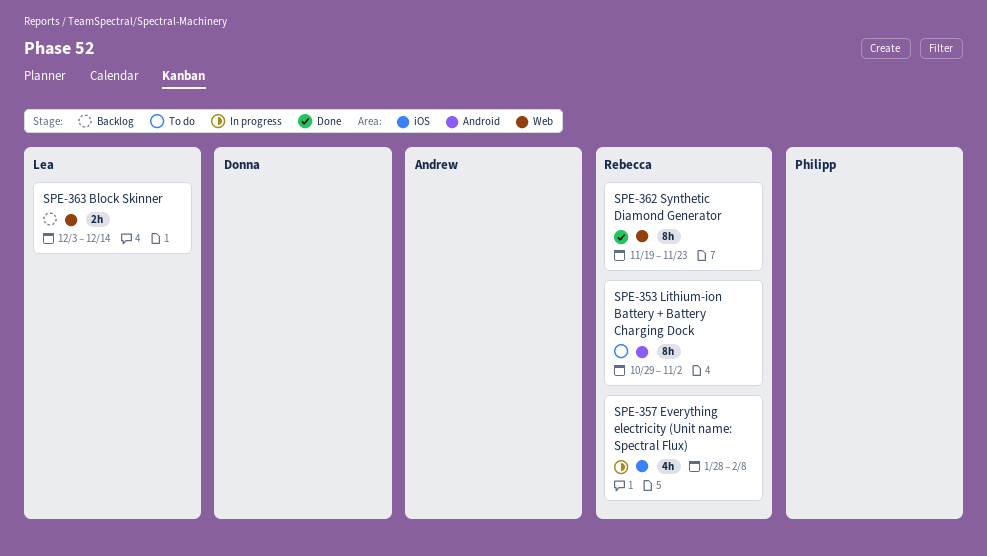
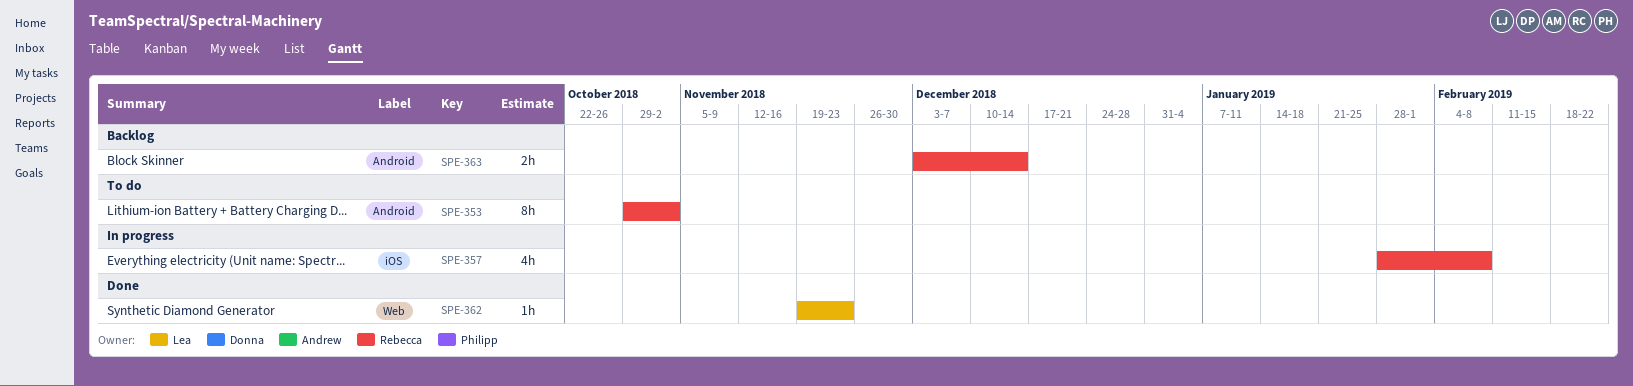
SPE-362, owner: Rebecca -> Lea
SPE-362, estimate: 8h -> 1h
SPE-363, owner: Lea -> Rebecca
SPE-363, label: Web -> Android

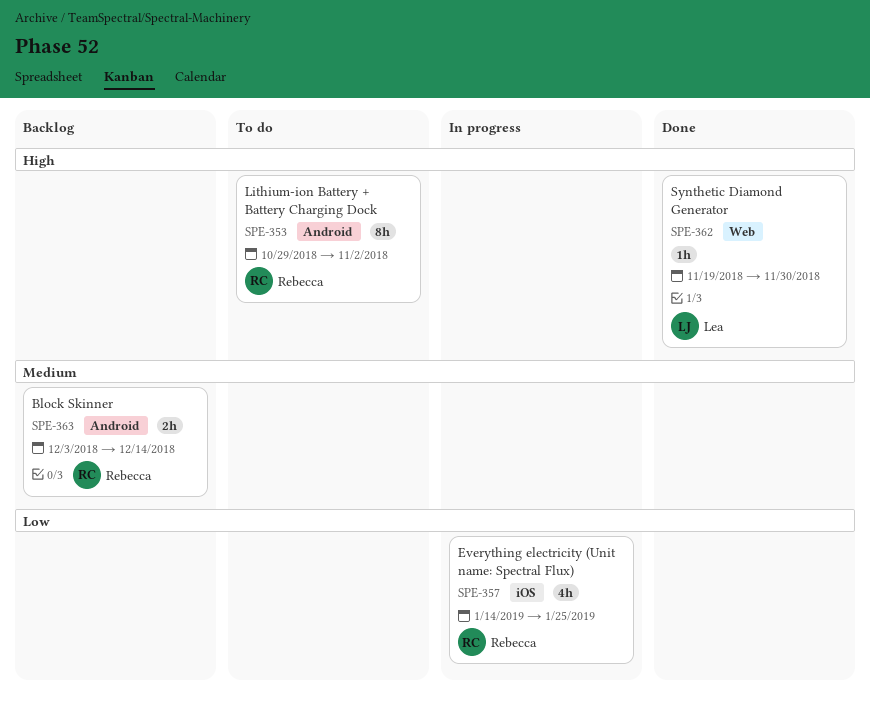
SPE-357, start: Jan 28 -> Jan 14
SPE-357, due: Feb 8 -> Jan 25
SPE-362, due: Nov 23 -> Nov 30

